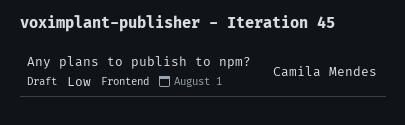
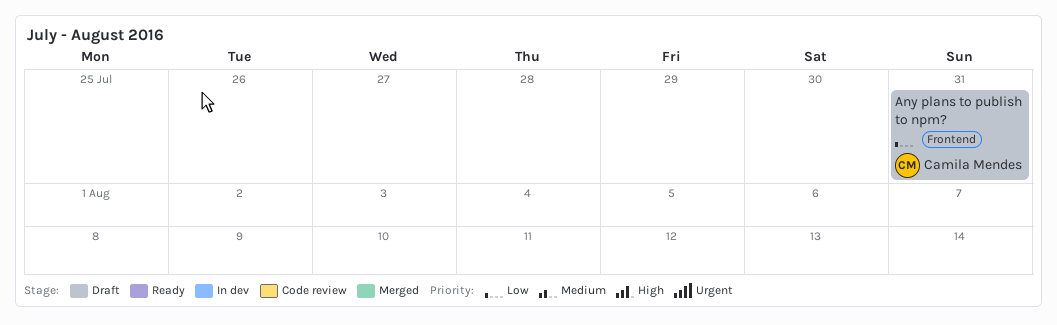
Any plans to publish to npm?, due: Aug 1 -> Jul 31

